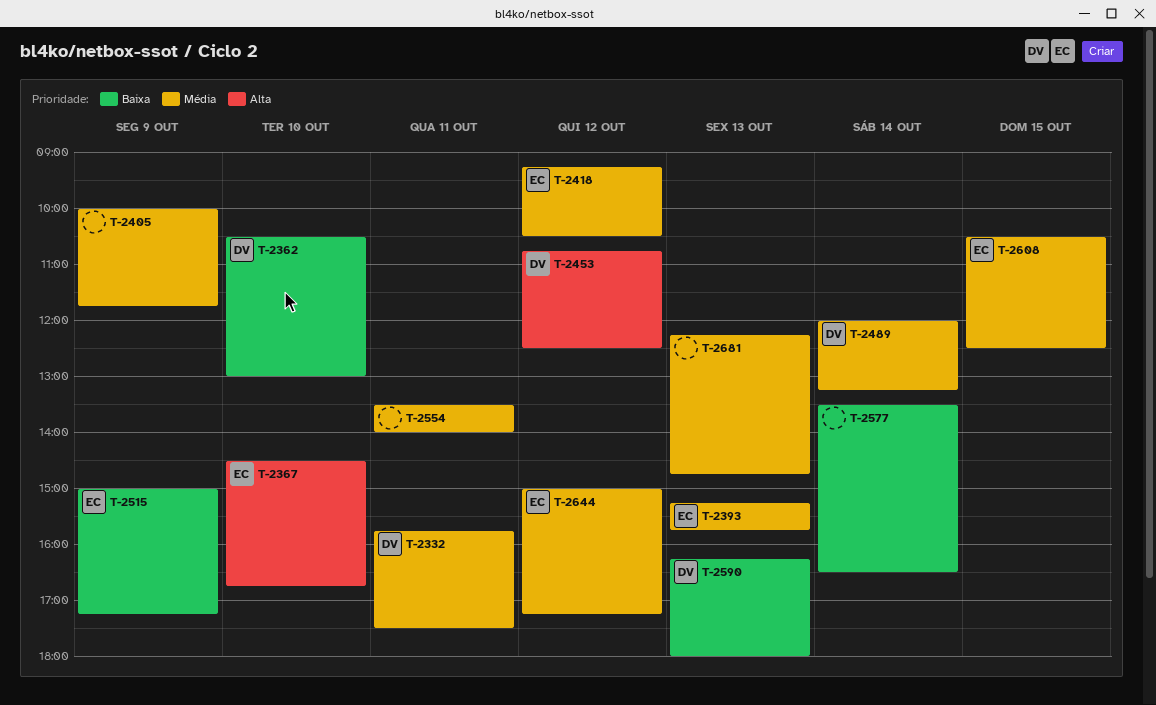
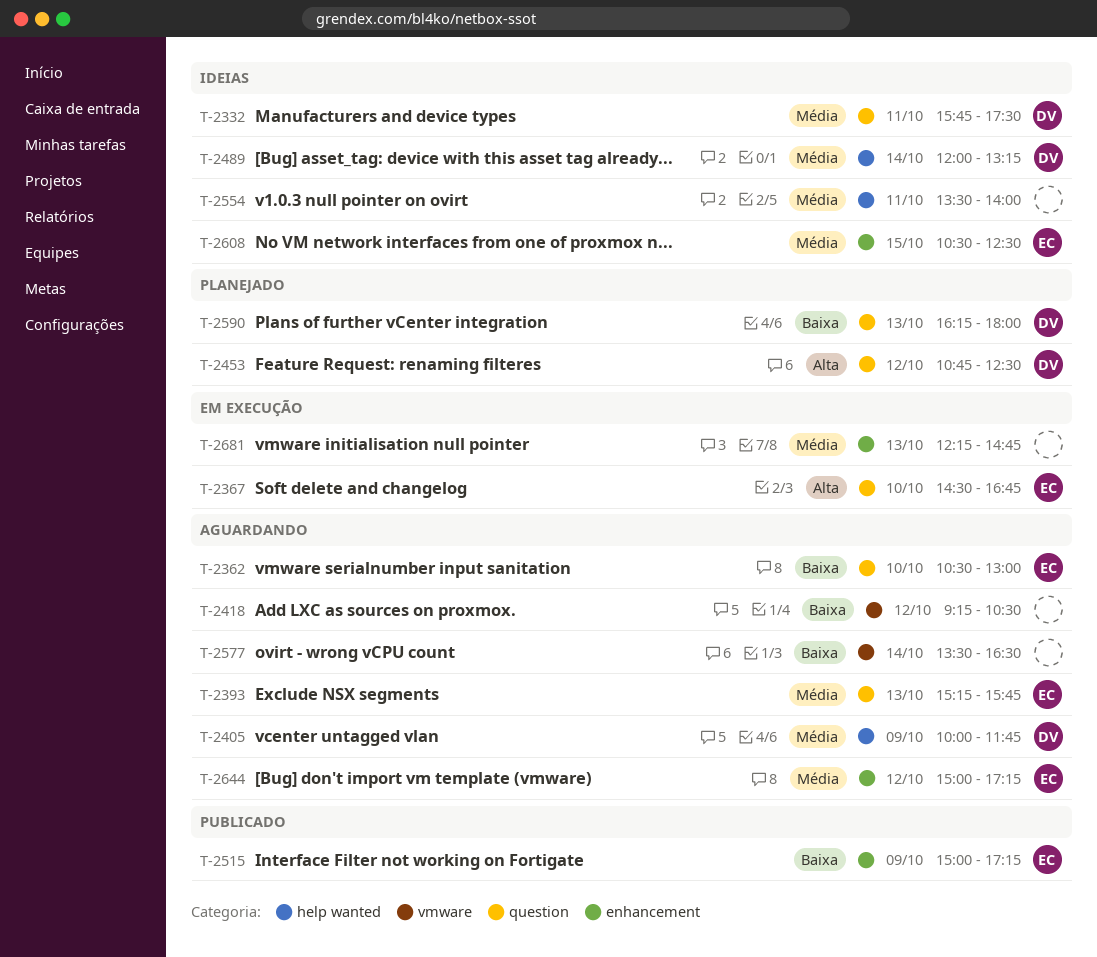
T-2362, owner: DV -> EC
T-2405, owner: none -> DV
T-2418, owner: EC -> none
T-2418, priority: Média -> Baixa

